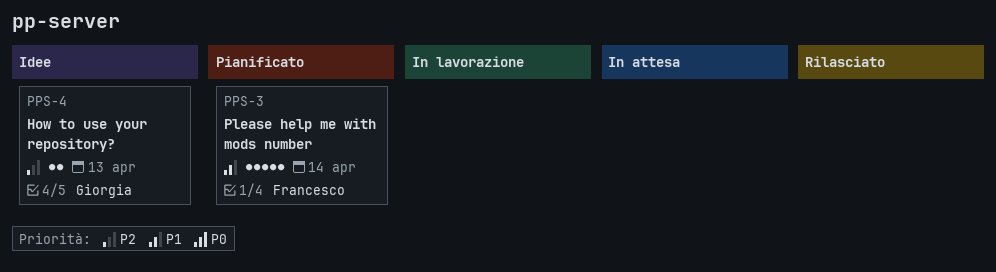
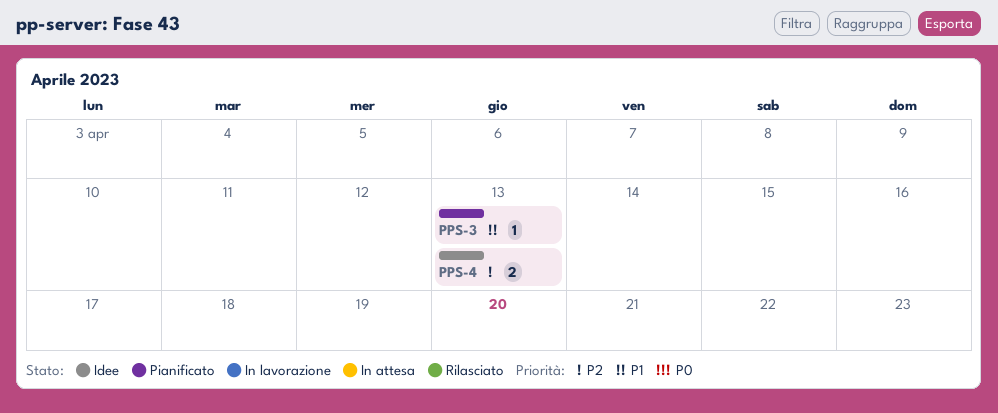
PPS-3, estimate: 5 -> 1
PPS-3, due: Apr 14 -> Apr 13

